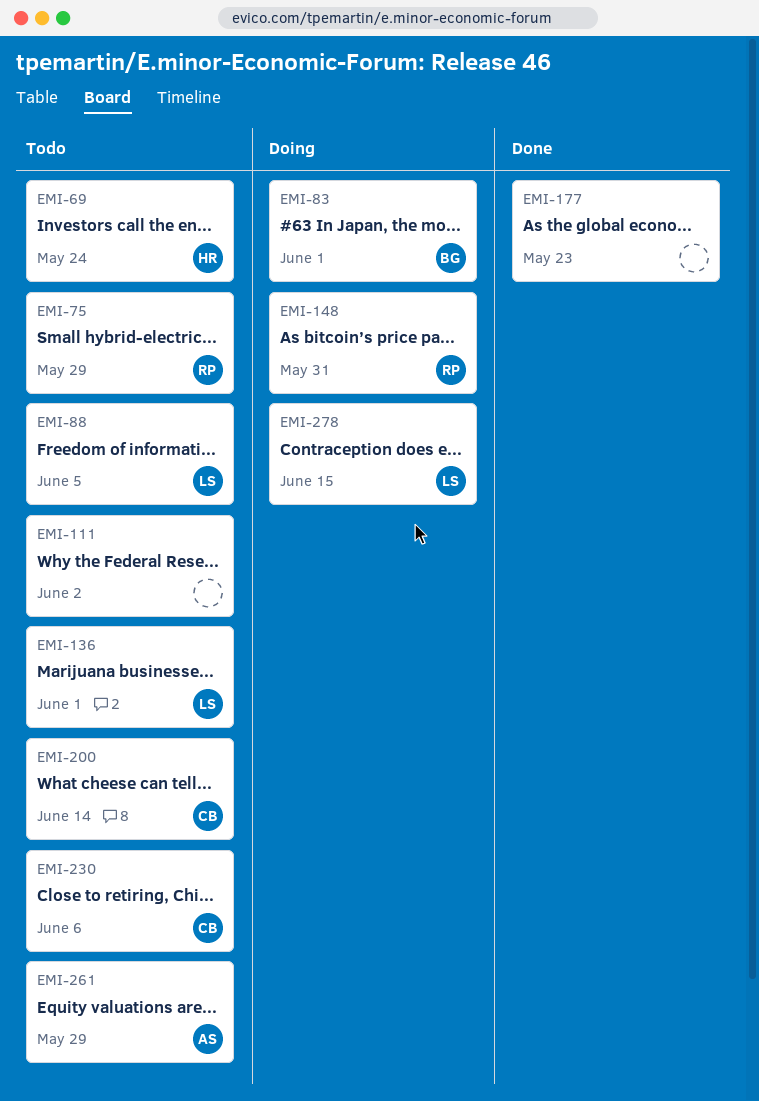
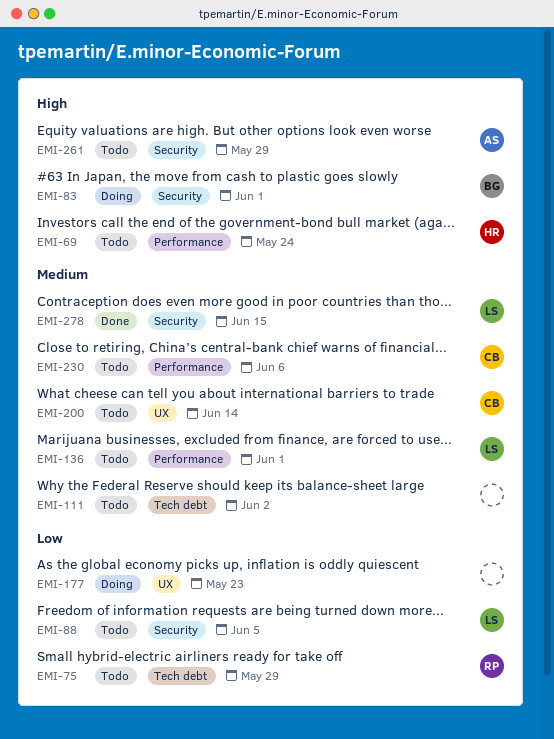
EMI-148: present -> none
EMI-177, status: Done -> Doing
EMI-278, status: Doing -> Done

